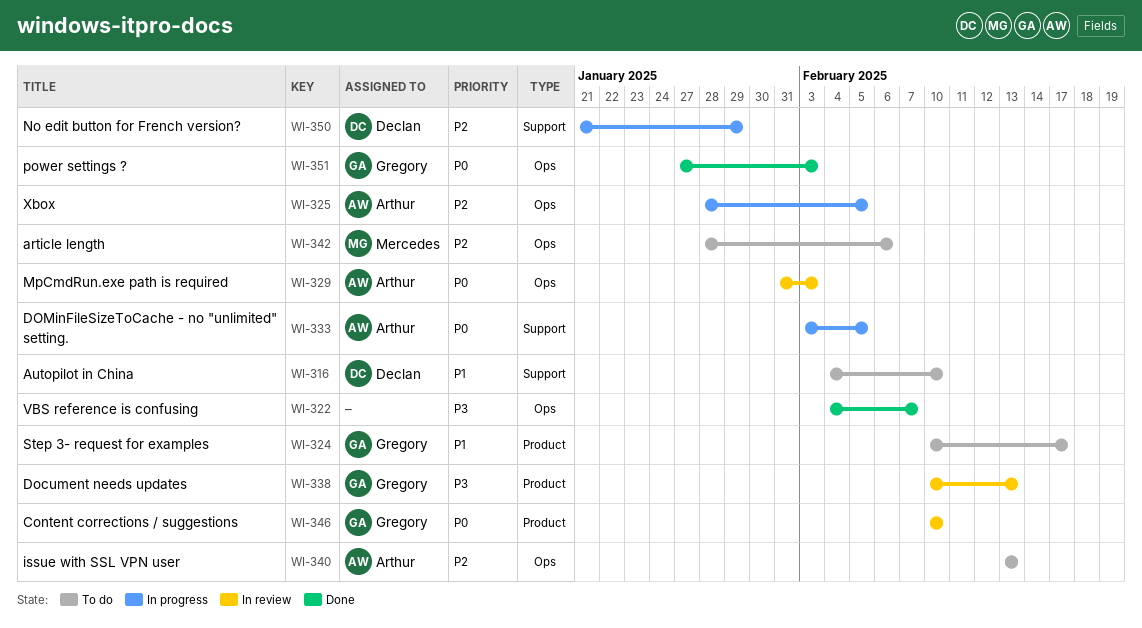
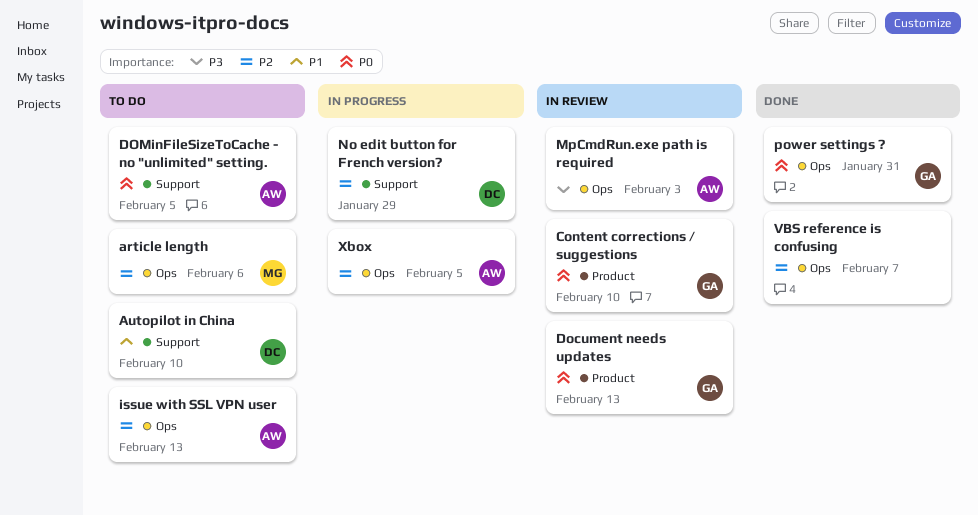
Document needs updates, priority: P3 -> P0
DOMinFileSizeToCache - no "unlimited" setting., status: In progress -> To do
MpCmdRun.exe path is required, priority: P0 -> P3
power settings ?, due: Feb 3 -> Jan 31
Step 3- request for examples: present -> none
VBS reference is confusing, priority: P3 -> P2

